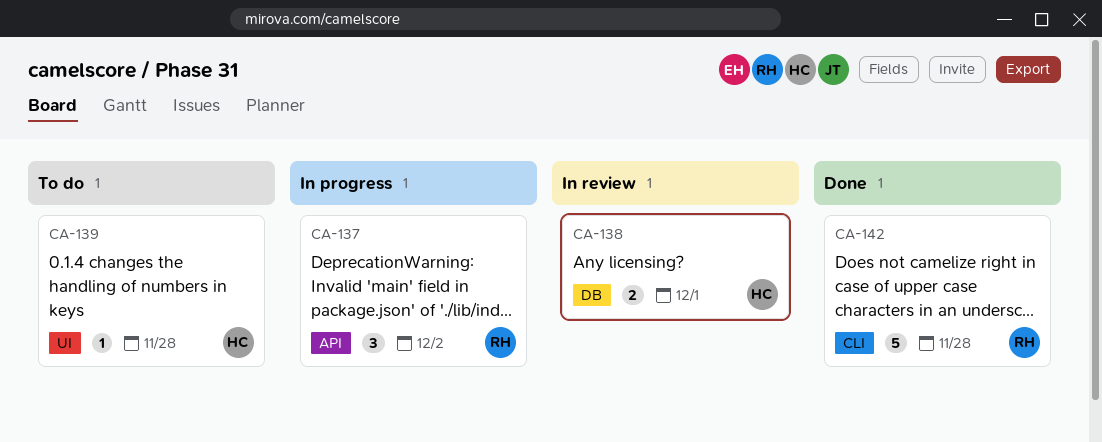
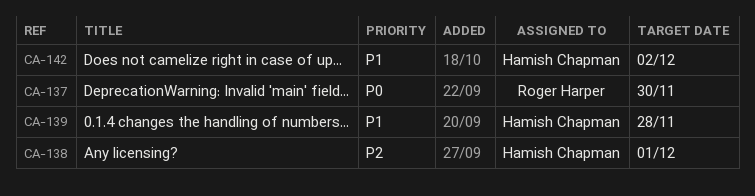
CA-137, due: Dec 2 -> Nov 30
CA-142, owner: Roger Harper -> Hamish Chapman
CA-142, due: Nov 28 -> Dec 2

